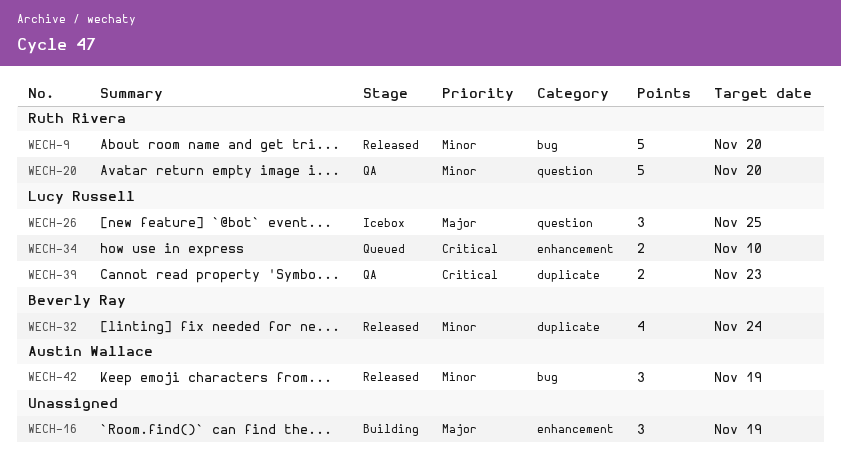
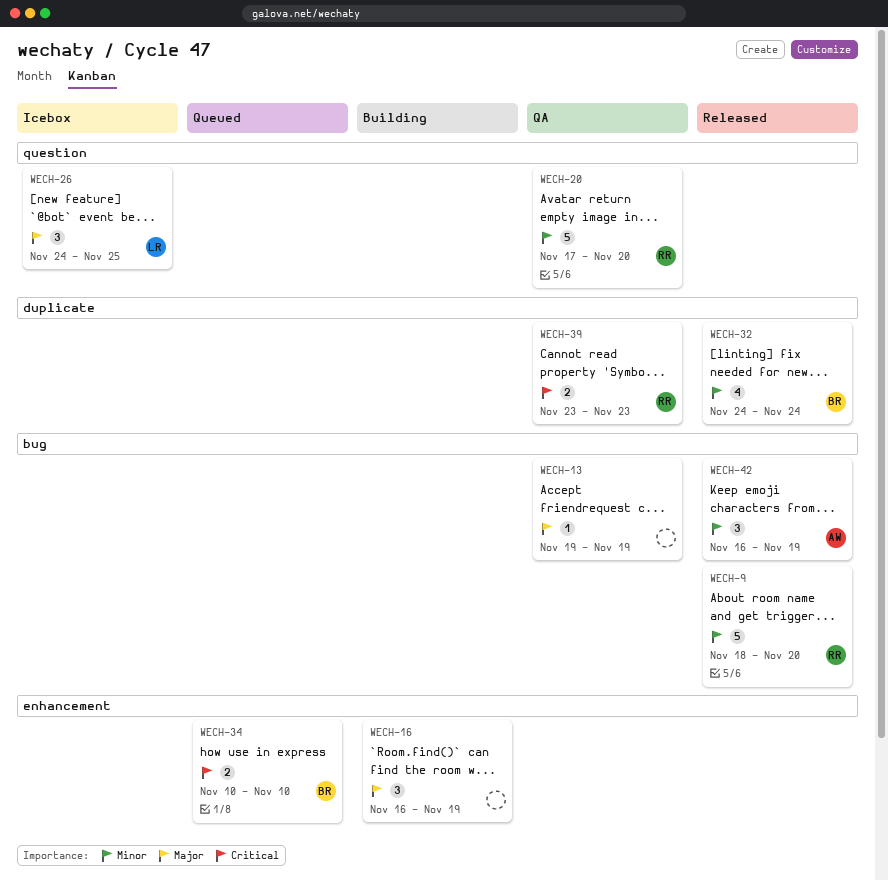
WECH-13: none -> present
WECH-34, owner: Lucy Russell -> Beverly Ray
WECH-39, owner: Lucy Russell -> Ruth Rivera

